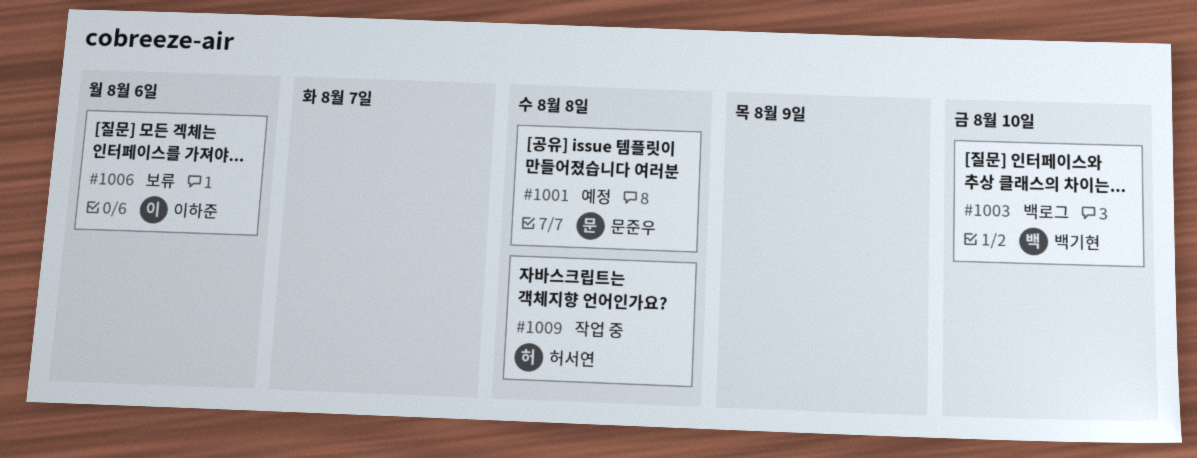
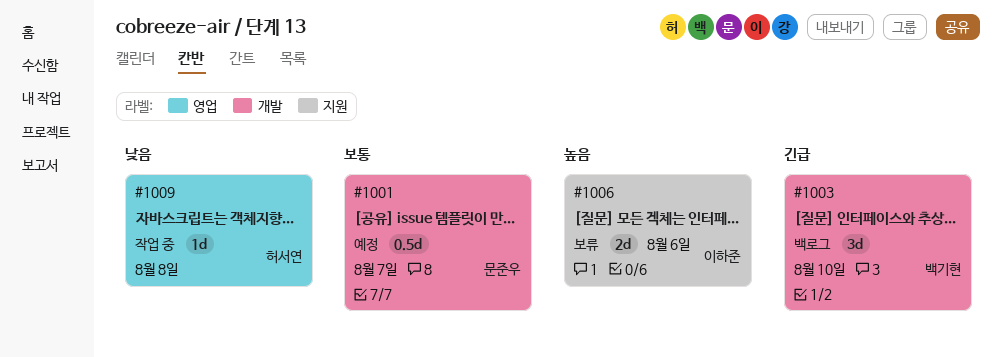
#1001, due: Aug 8 -> Aug 7

